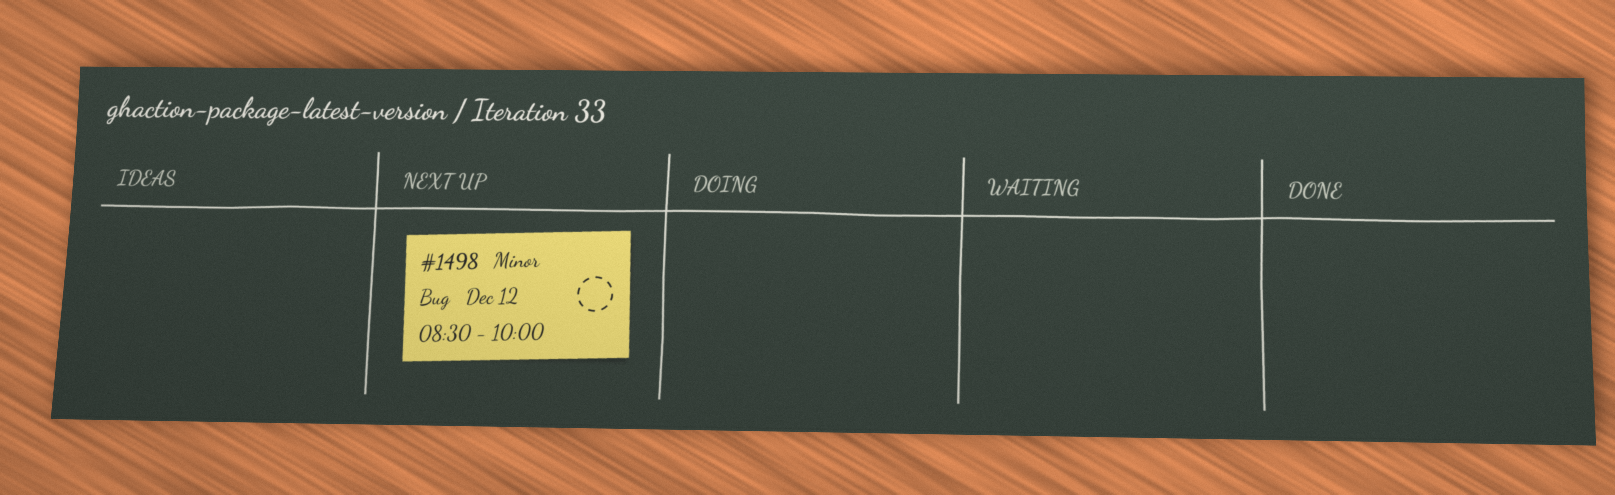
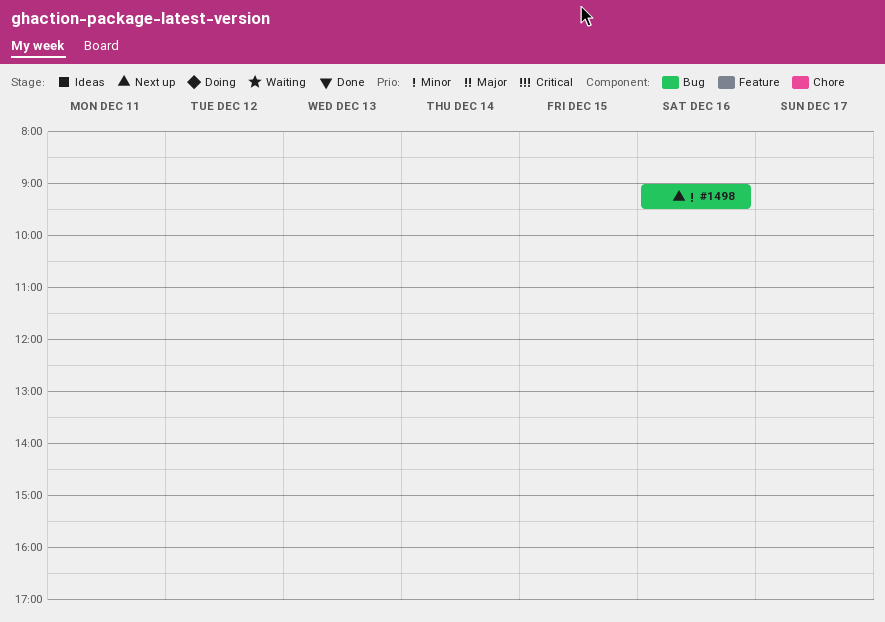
#1498, day: Dec 12 -> Dec 16
#1498, begins: 08:30 -> 09:00
#1498, ends: 10:00 -> 09:30

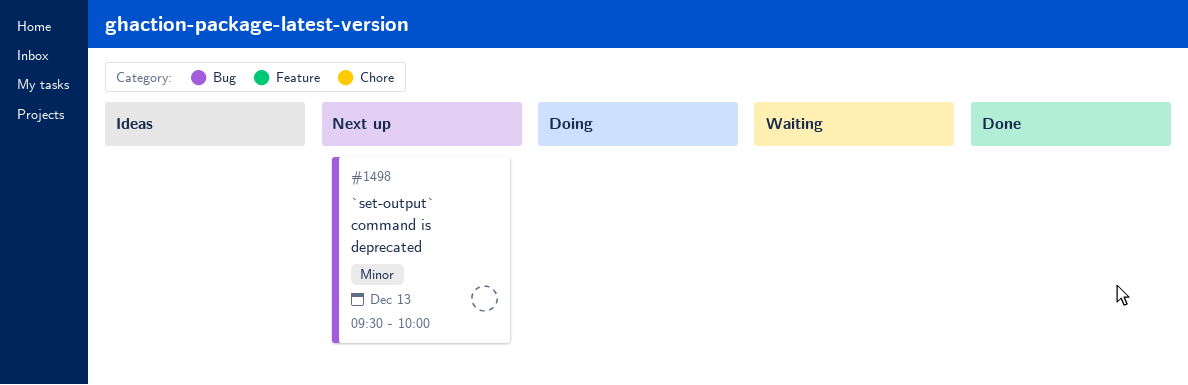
#1498, day: Dec 16 -> Dec 13
#1498, begins: 09:00 -> 09:30
#1498, ends: 09:30 -> 10:00

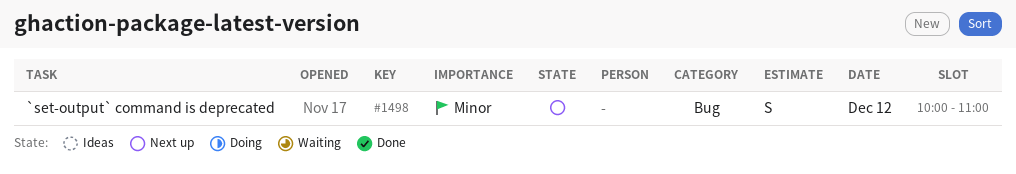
#1498, day: Dec 13 -> Dec 12
#1498, begins: 09:30 -> 10:00
#1498, ends: 10:00 -> 11:00

